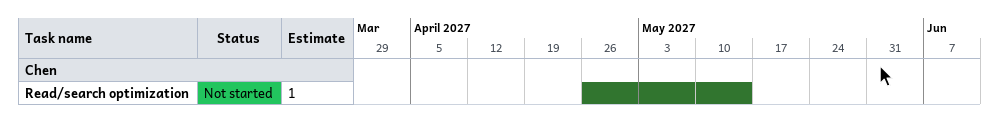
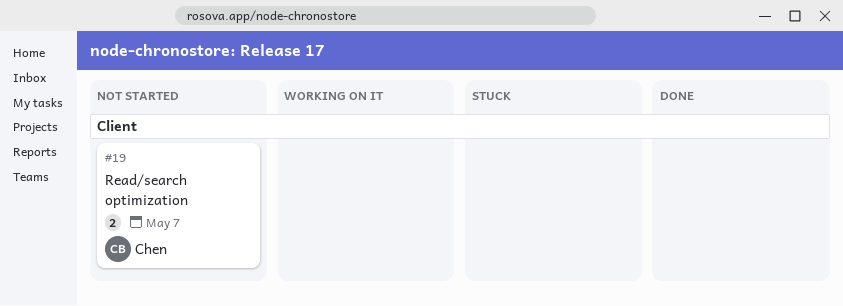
Read/search optimization, estimate: 1 -> 2
Read/search optimization, due: May 14 -> May 7

